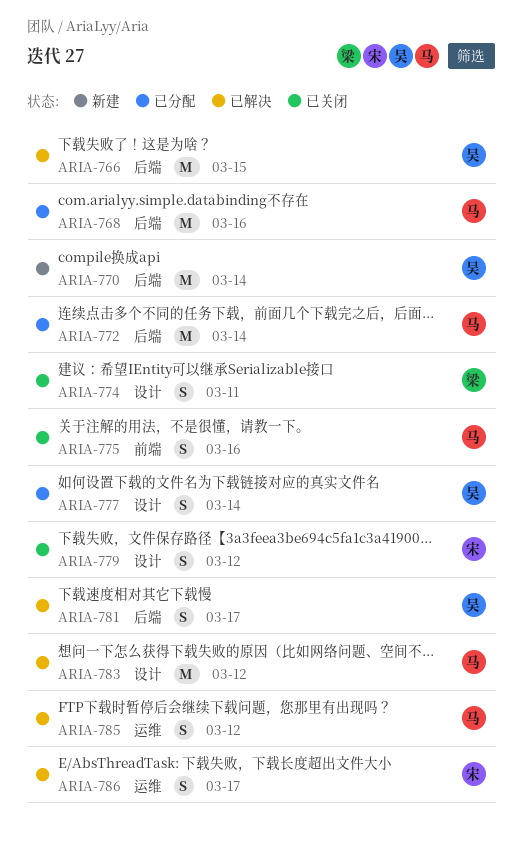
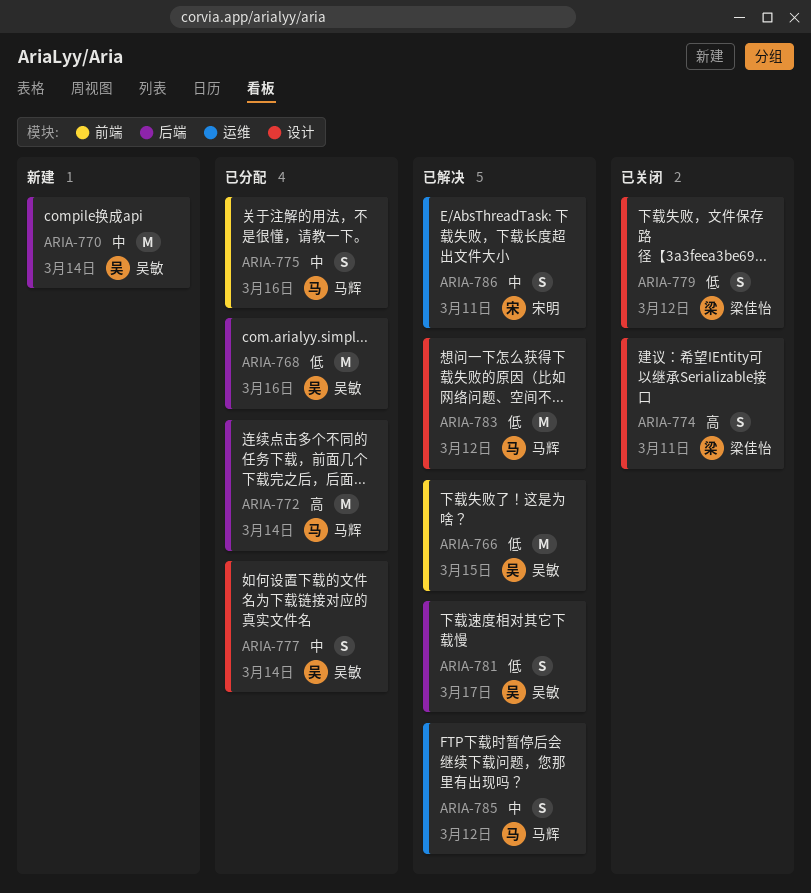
ARIA-766, label: 后端 -> 前端
ARIA-768, owner: 马辉 -> 吴敏
ARIA-775, status: 已关闭 -> 已分配
ARIA-779, owner: 宋明 -> 梁佳怡
ARIA-786, due: Mar 17 -> Mar 11

